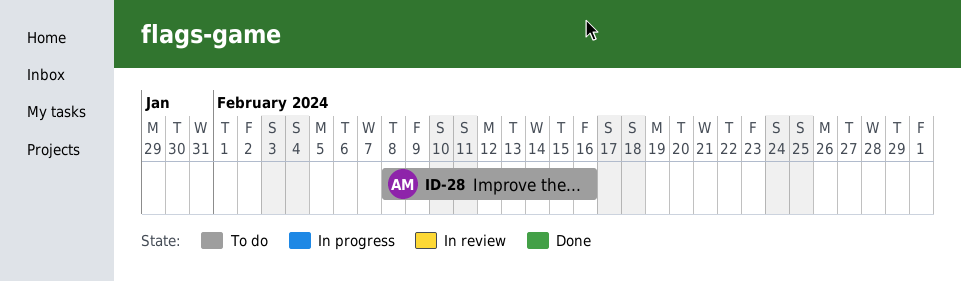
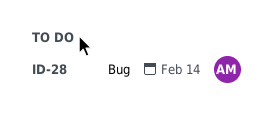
ID-28, due: Feb 16 -> Feb 14

